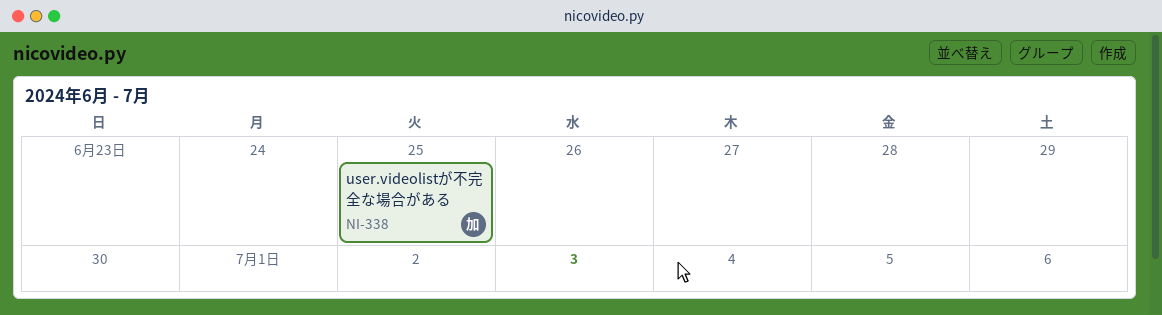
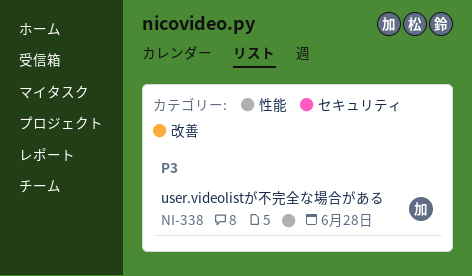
NI-338, due: Jun 25 -> Jun 28

